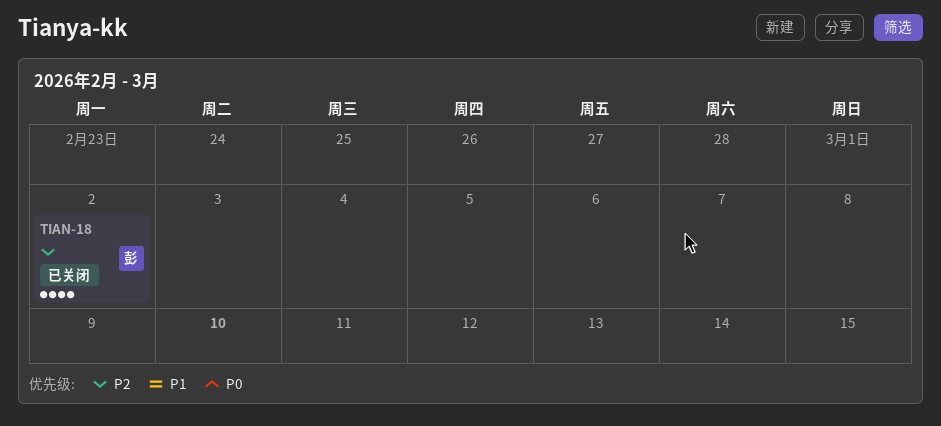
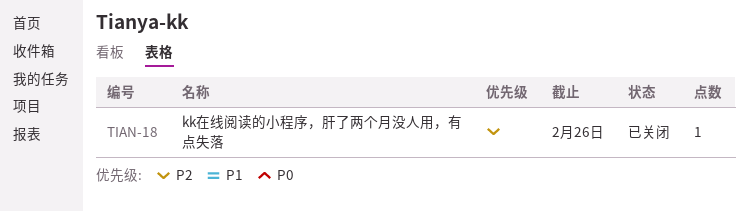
TIAN-18, estimate: 4 -> 1
TIAN-18, due: Mar 2 -> Feb 26

